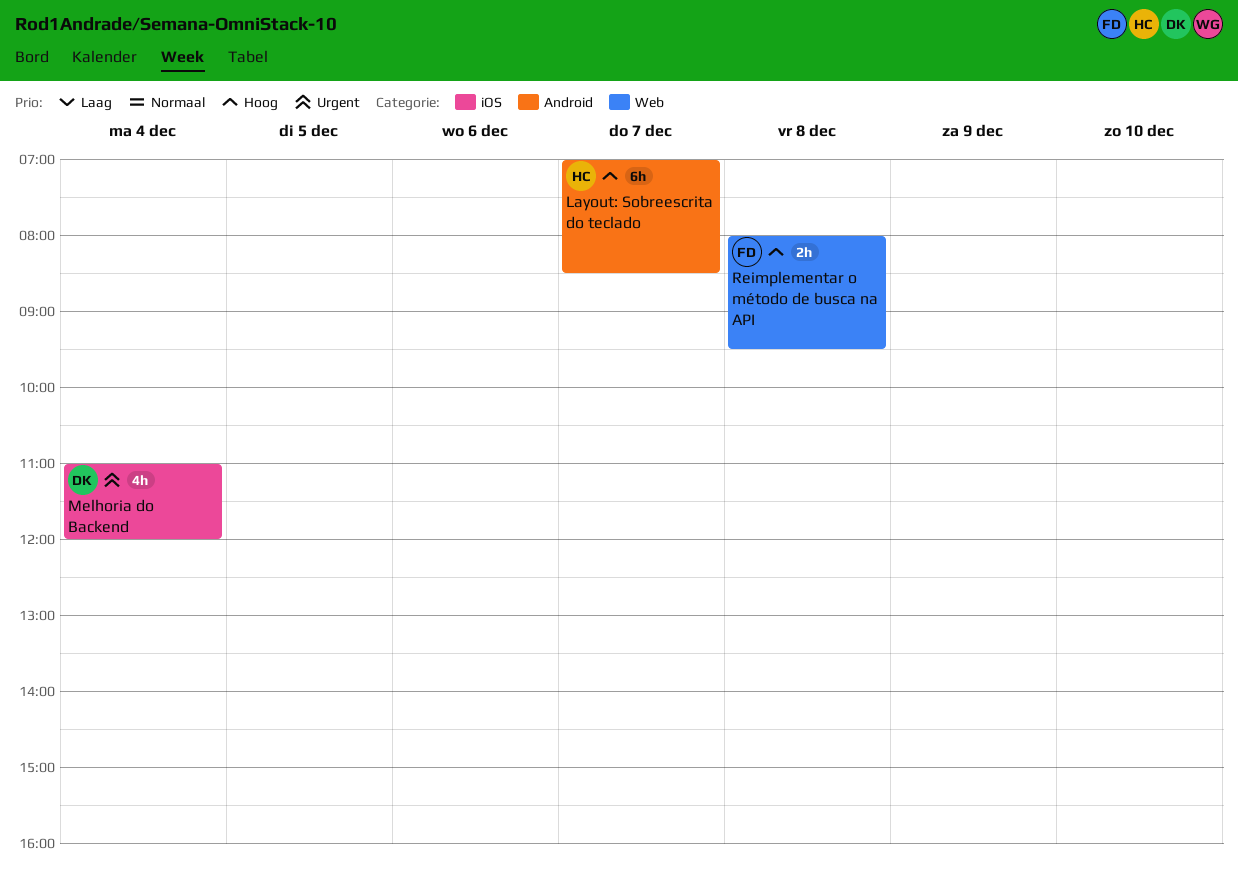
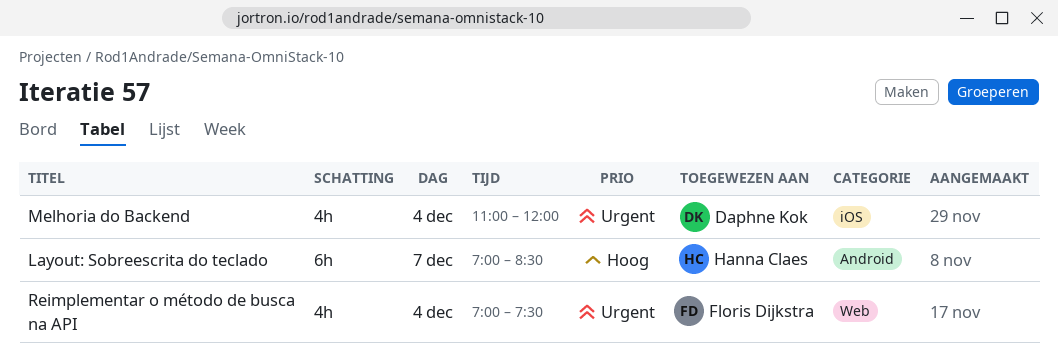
Reimplementar o método de busca na API, priority: Hoog -> Urgent
Reimplementar o método de busca na API, estimate: 2h -> 4h
Reimplementar o método de busca na API, day: Dec 8 -> Dec 4
Reimplementar o método de busca na API, begins: 08:00 -> 07:00
Reimplementar o método de busca na API, ends: 09:30 -> 07:30

